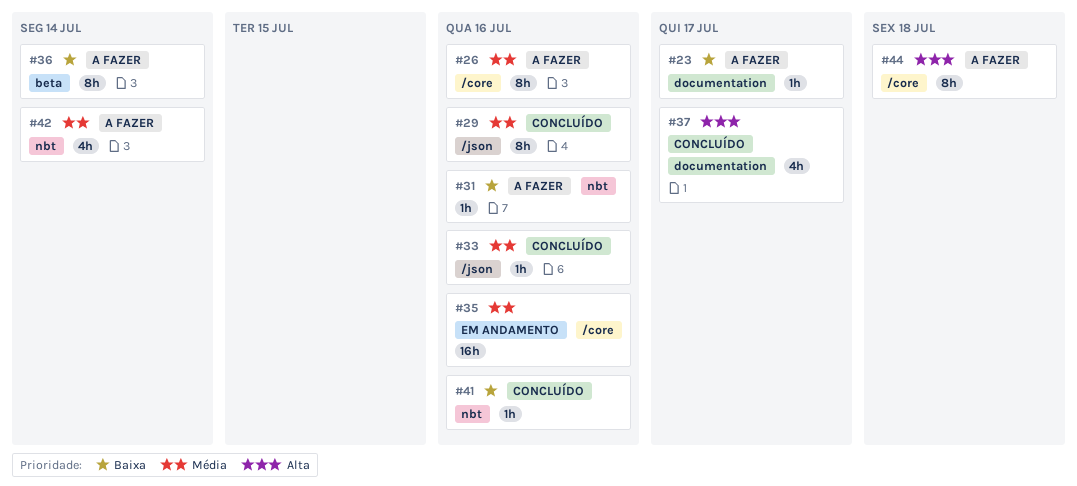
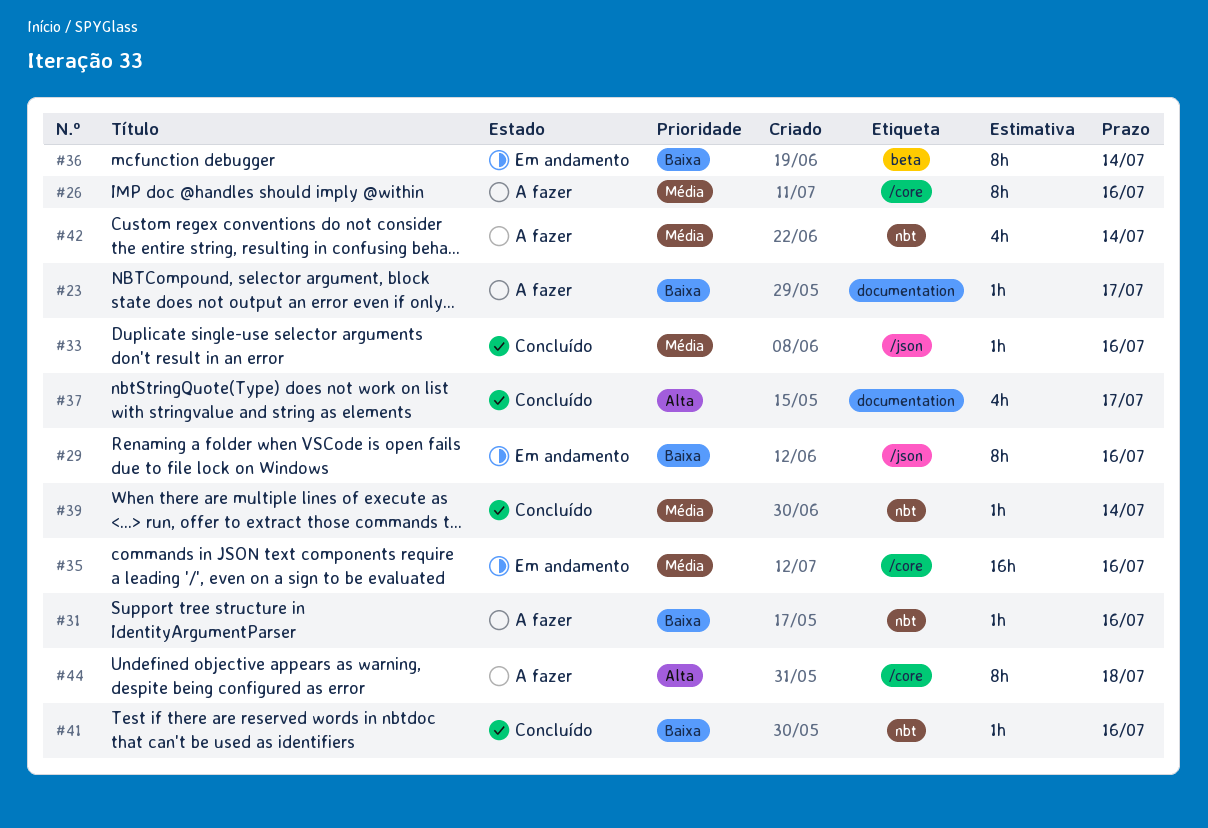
#29, status: Concluído -> Em andamento
#29, priority: Média -> Baixa
#36, status: A fazer -> Em andamento
#39: none -> present

